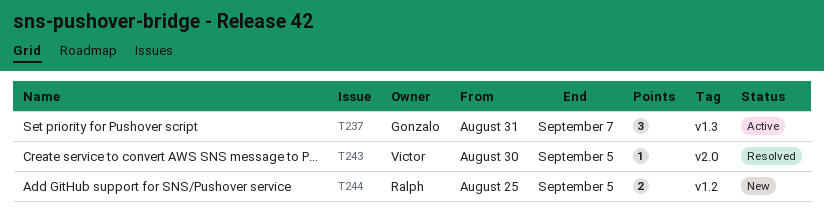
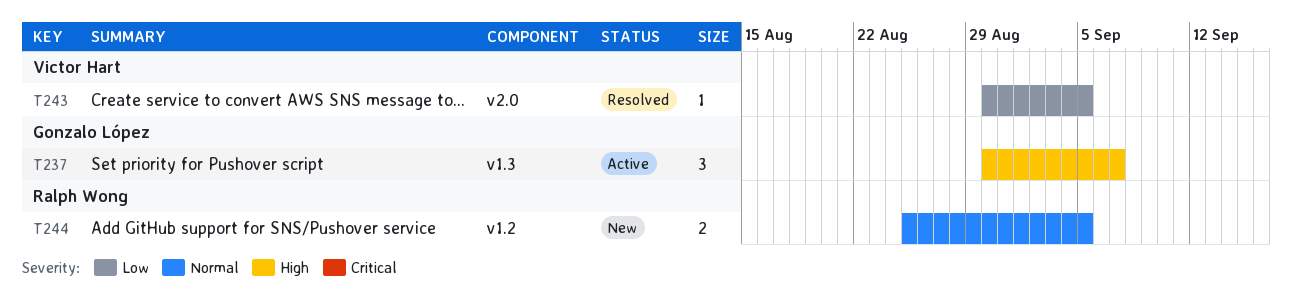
T237, start: Aug 31 -> Aug 30

